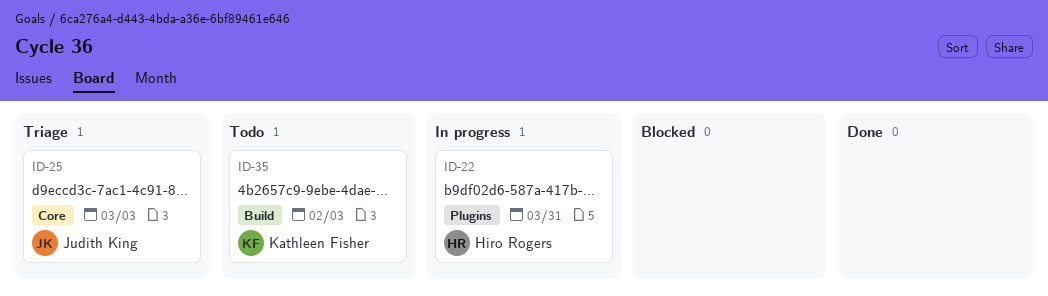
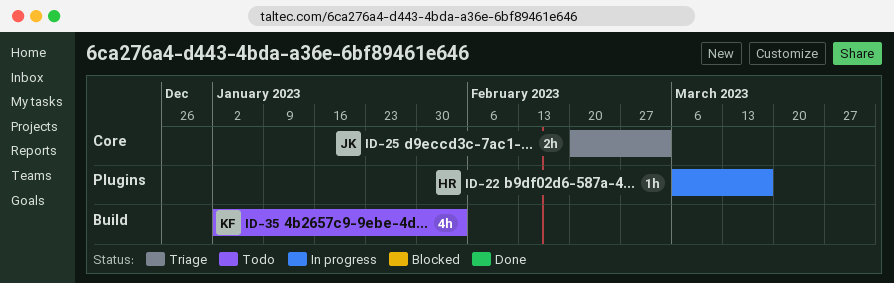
ID-22, due: Mar 31 -> Mar 17

